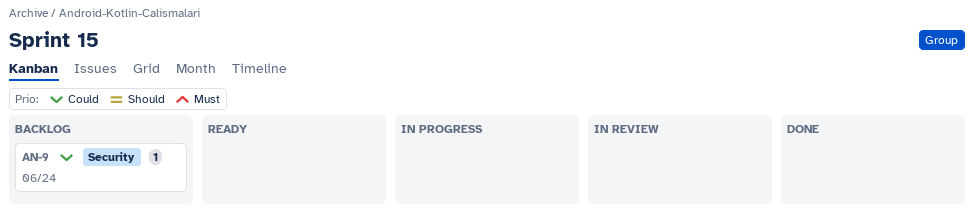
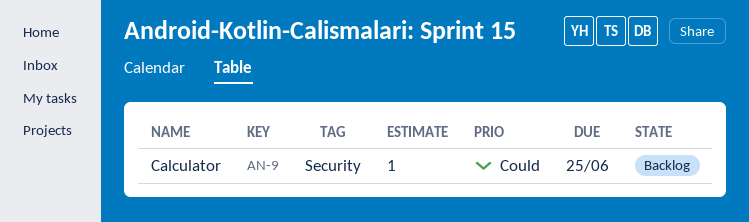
AN-9, due: Jun 24 -> Jun 25

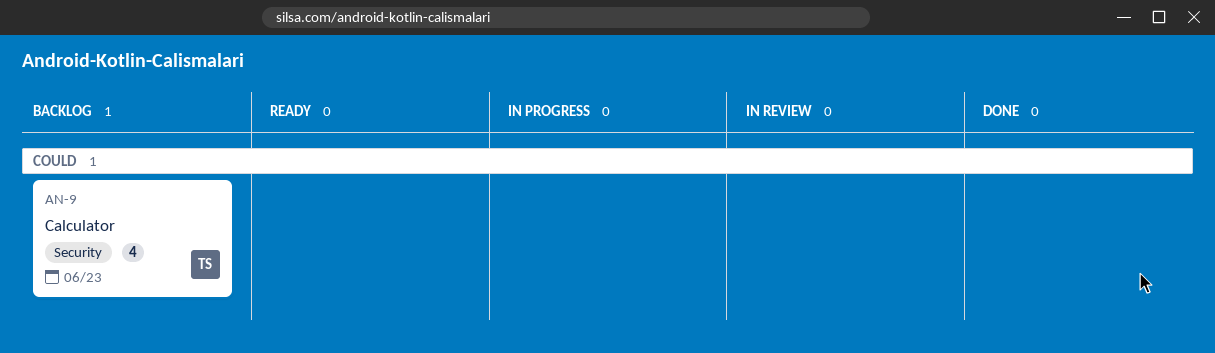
AN-9, estimate: 1 -> 4
AN-9, due: Jun 25 -> Jun 23

